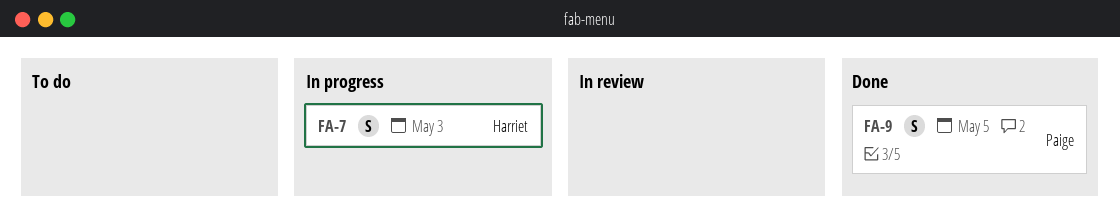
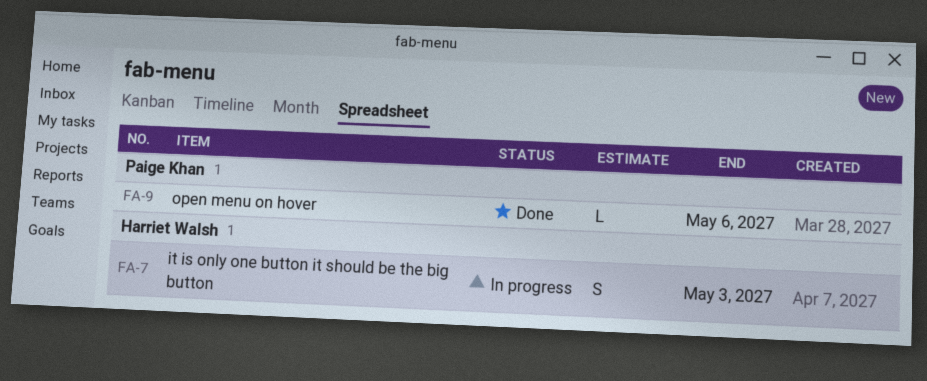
FA-9, estimate: S -> L
FA-9, due: May 5 -> May 6

